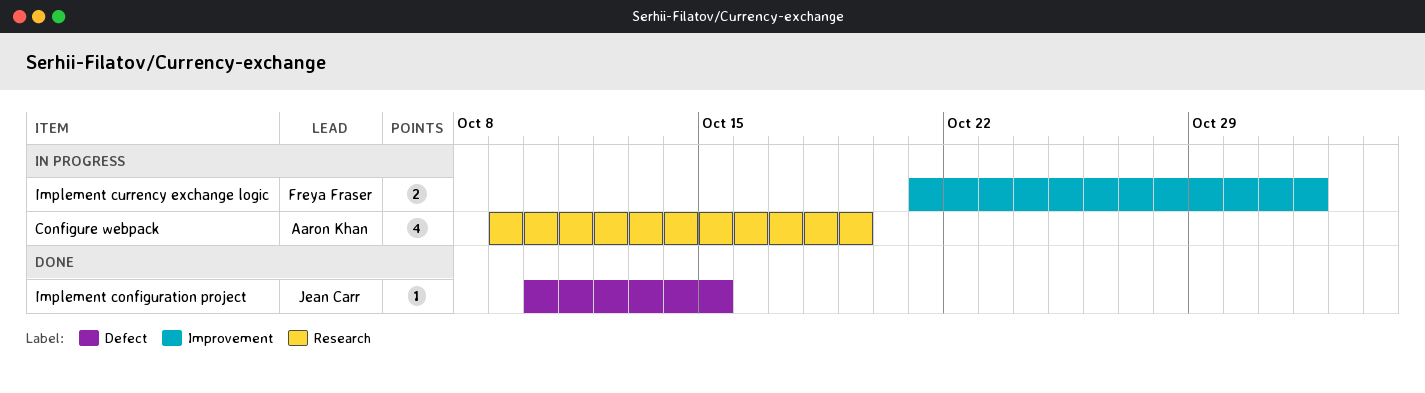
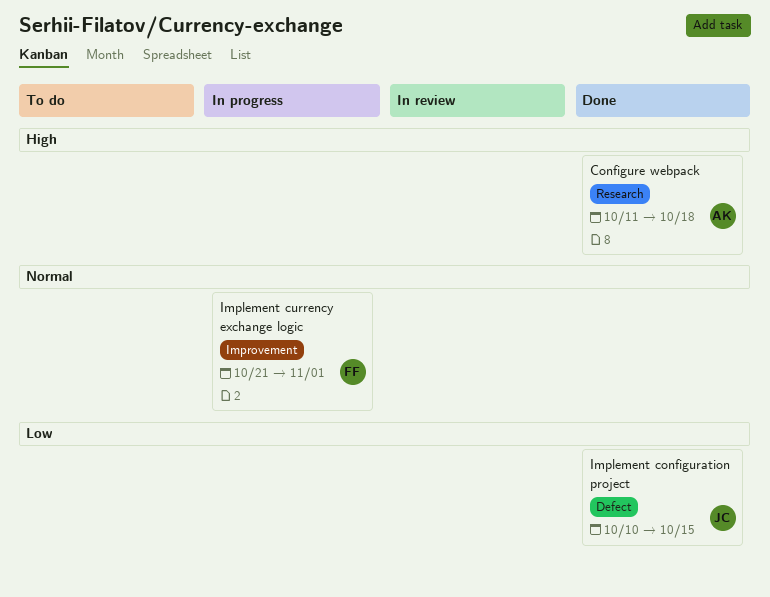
Configure webpack, status: In progress -> Done
Configure webpack, start: Oct 9 -> Oct 11
Configure webpack, due: Oct 19 -> Oct 18

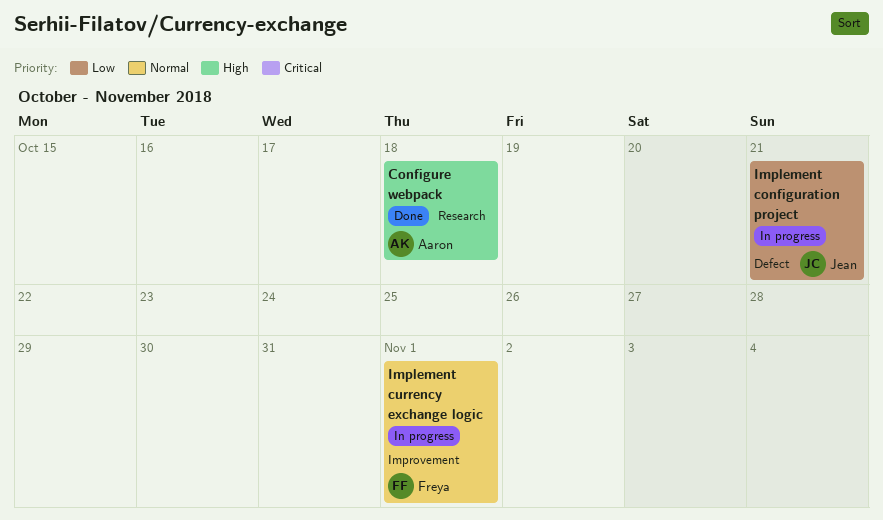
Implement configuration project, status: Done -> In progress
Implement configuration project, due: Oct 15 -> Oct 21

